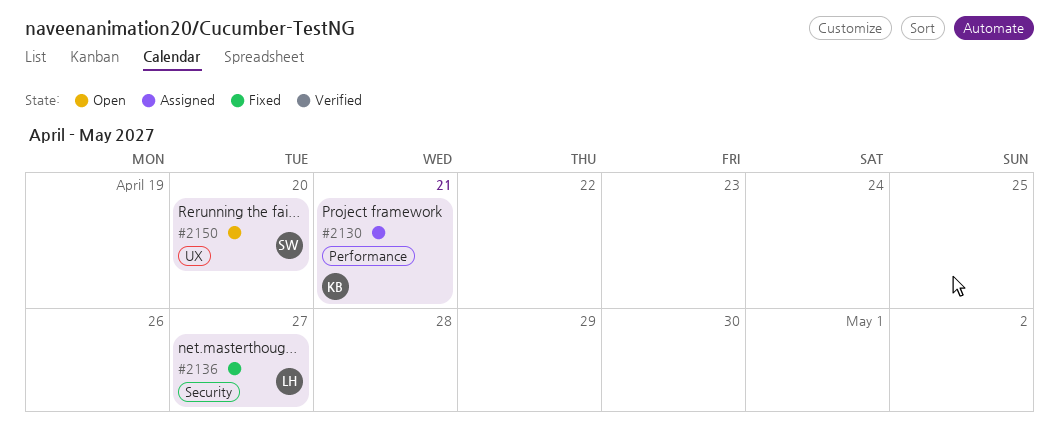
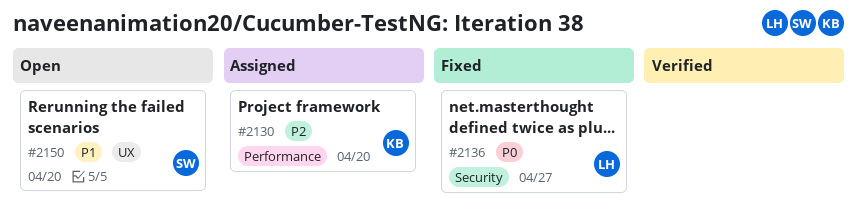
#2130, due: Apr 21 -> Apr 20

